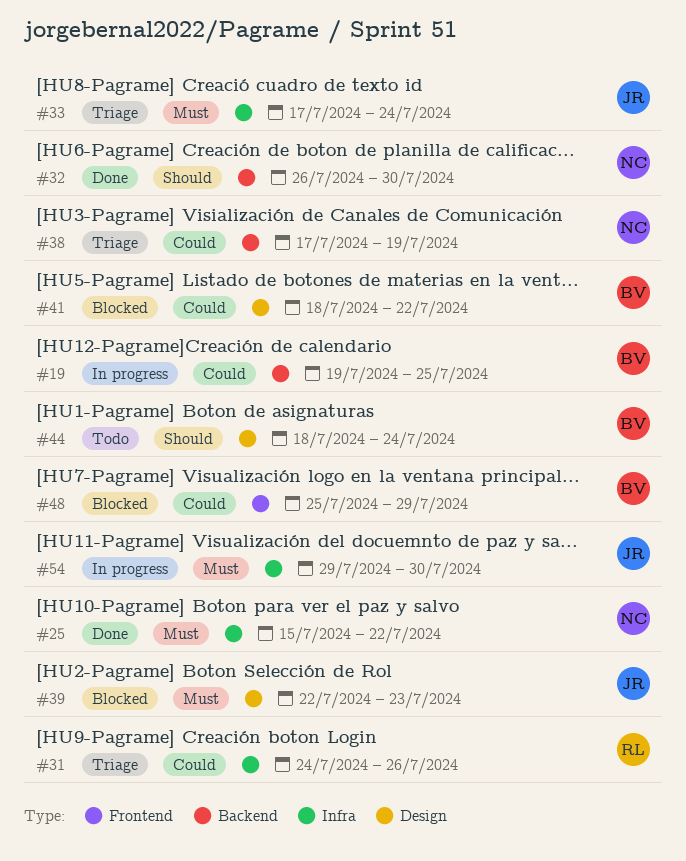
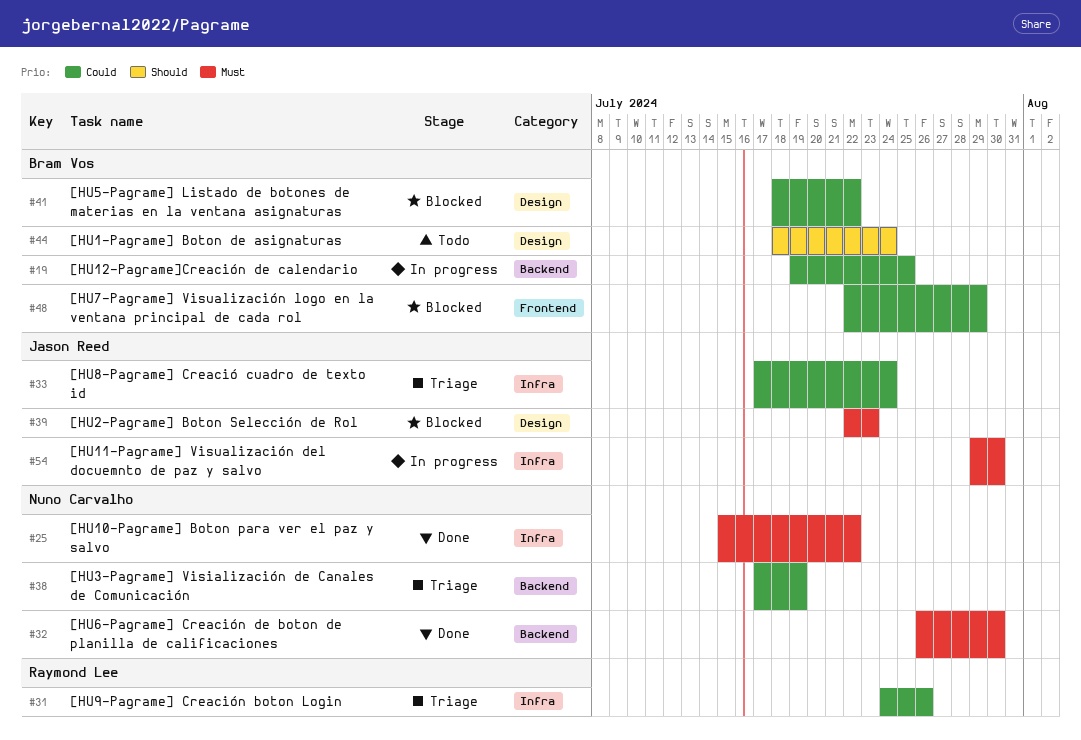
#32, priority: Should -> Must
#33, priority: Must -> Could
#48, start: Jul 25 -> Jul 22

